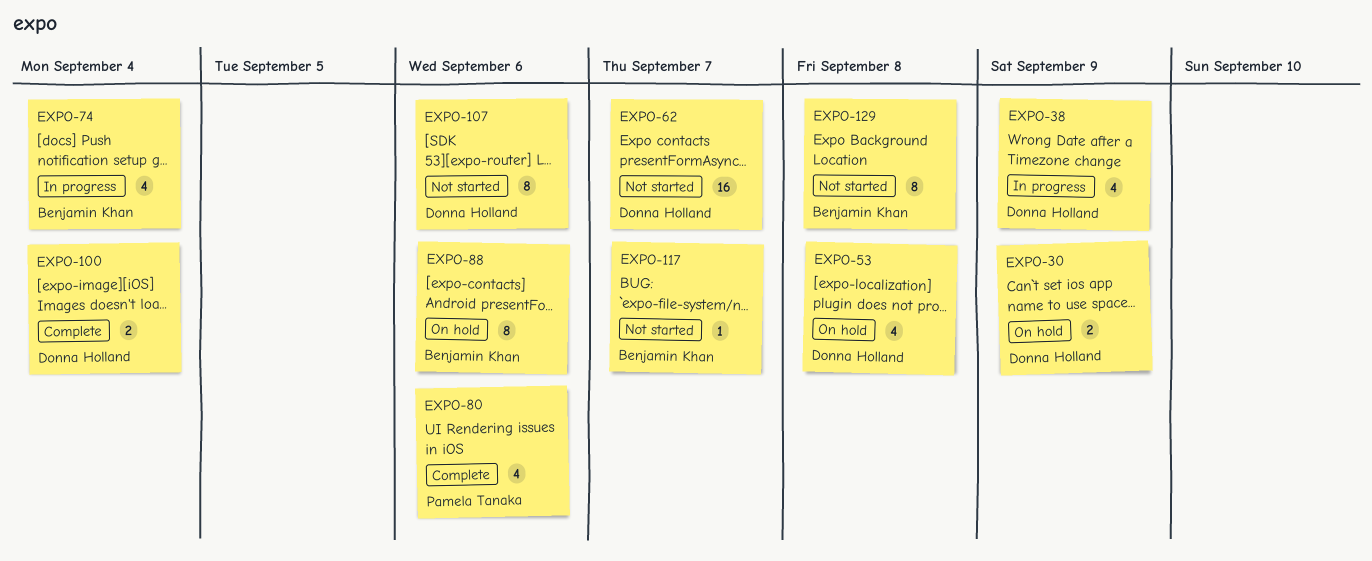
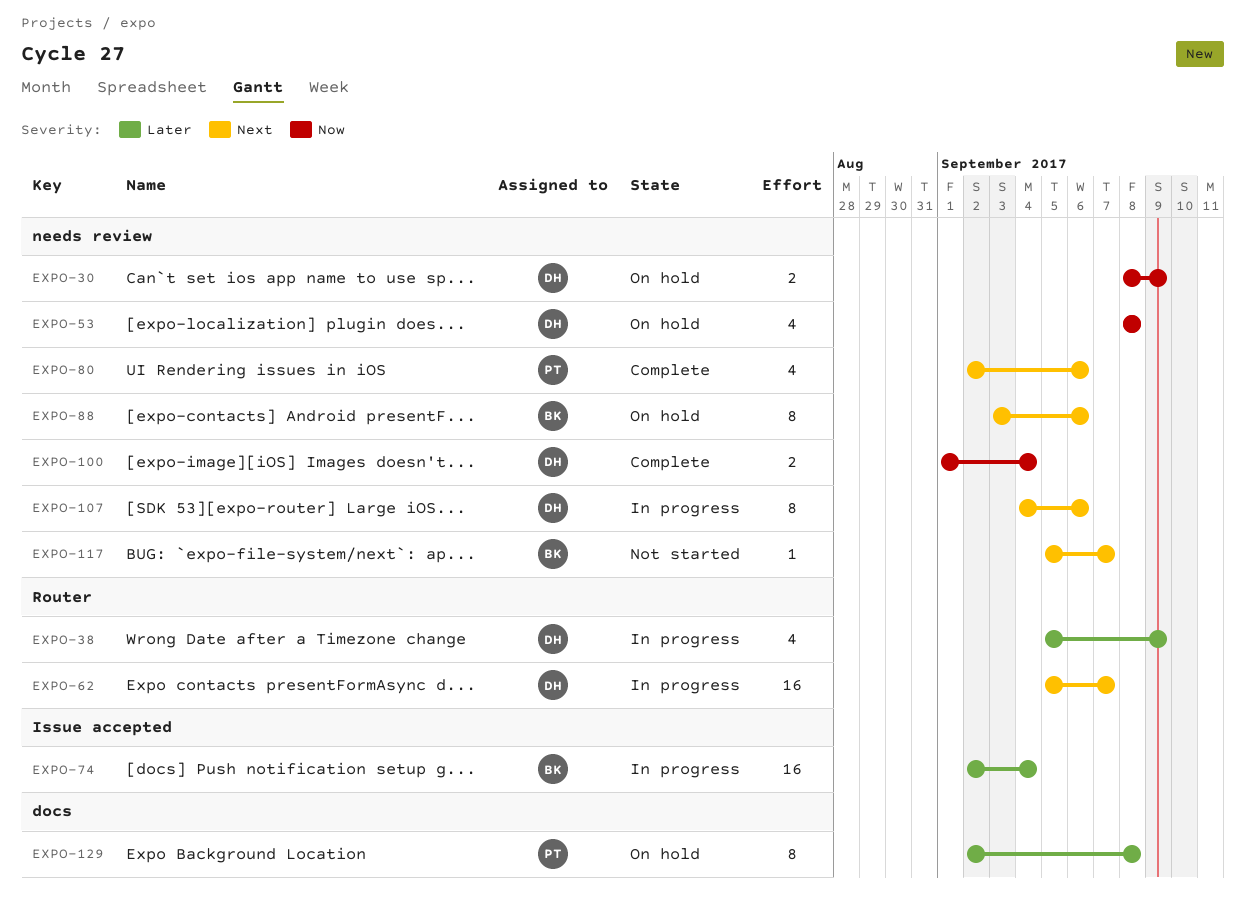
EXPO-62, status: Not started -> In progress
EXPO-74, estimate: 4 -> 16
EXPO-107, status: Not started -> In progress
EXPO-129, status: Not started -> On hold
EXPO-129, owner: Benjamin Khan -> Pamela Tanaka

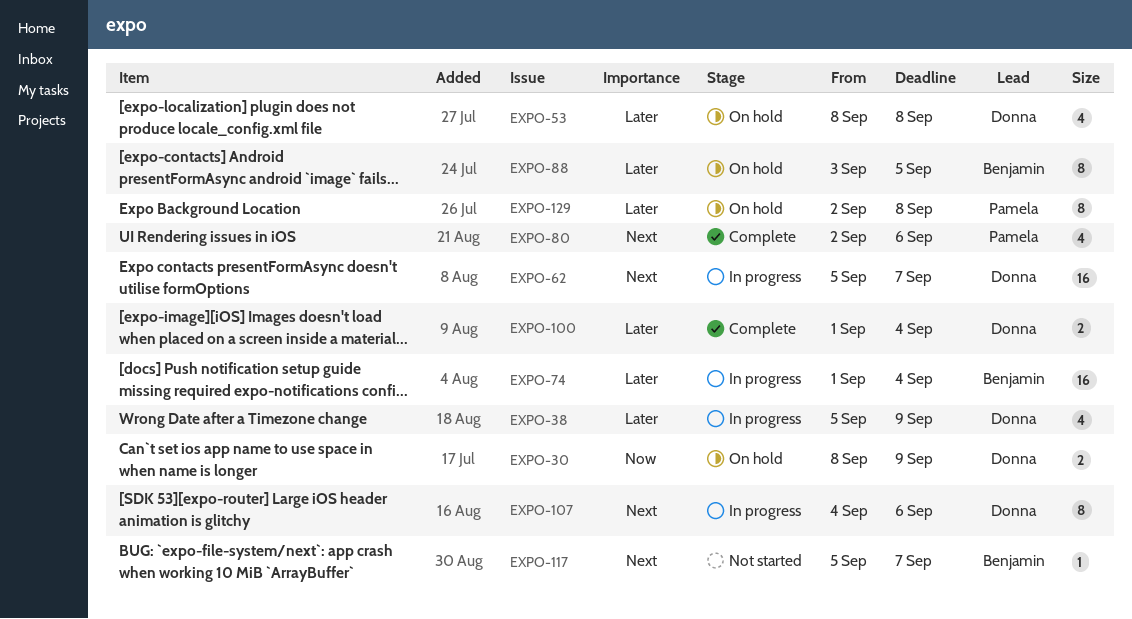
EXPO-53, priority: Now -> Later
EXPO-74, start: Sep 2 -> Sep 1
EXPO-88, priority: Next -> Later
EXPO-88, due: Sep 6 -> Sep 5
EXPO-100, priority: Now -> Later

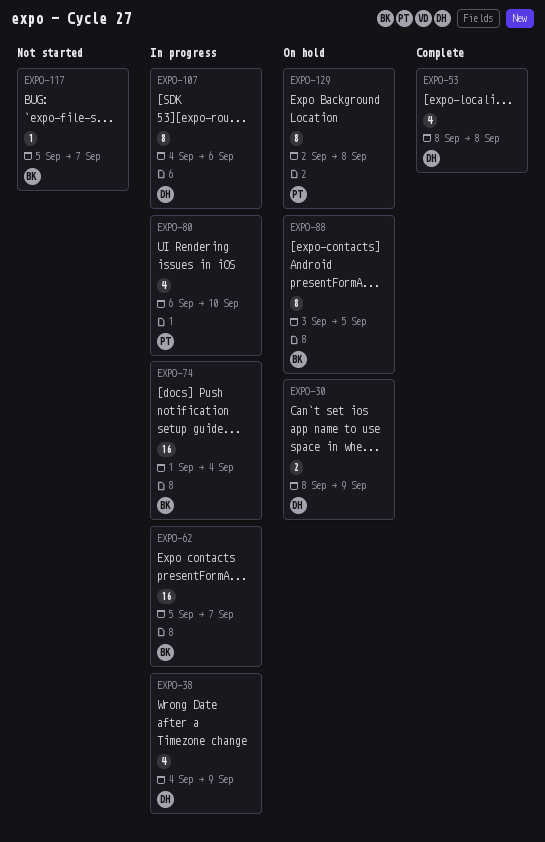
EXPO-38, start: Sep 5 -> Sep 4
EXPO-53, status: On hold -> Complete
EXPO-62, owner: Donna -> Benjamin
EXPO-80, status: Complete -> In progress
EXPO-80, start: Sep 2 -> Sep 6
EXPO-80, due: Sep 6 -> Sep 10
EXPO-100: present -> none

